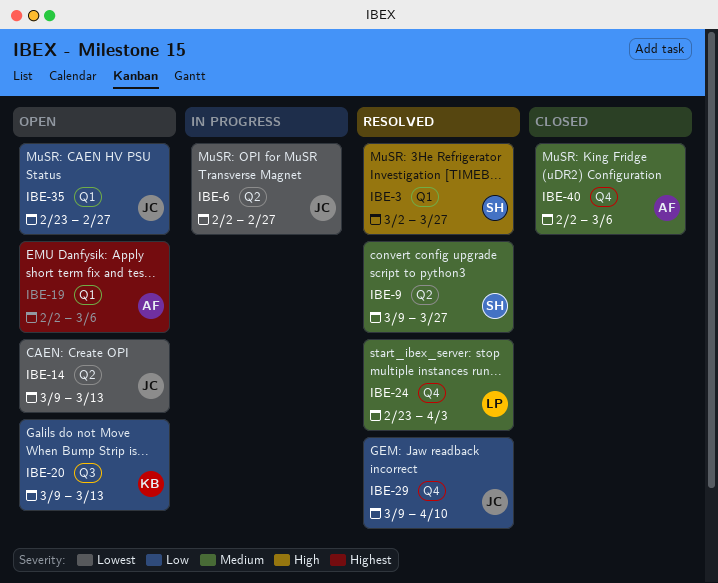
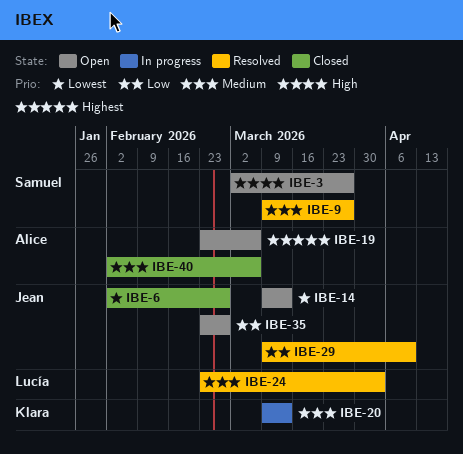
IBE-3, status: Resolved -> Open
IBE-6, status: In progress -> Closed
IBE-19, start: Feb 2 -> Feb 23
IBE-20, status: Open -> In progress
IBE-20, priority: Low -> Medium

